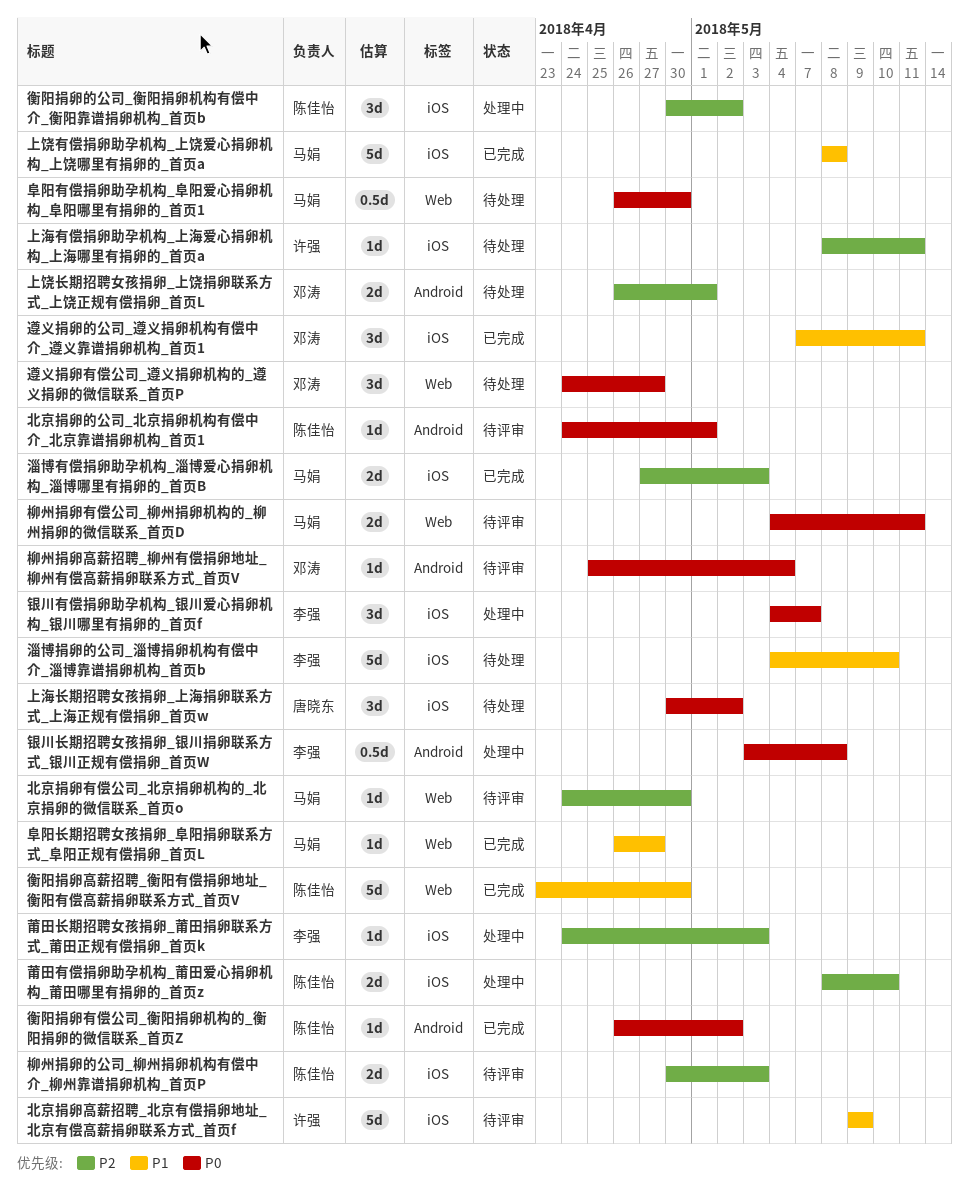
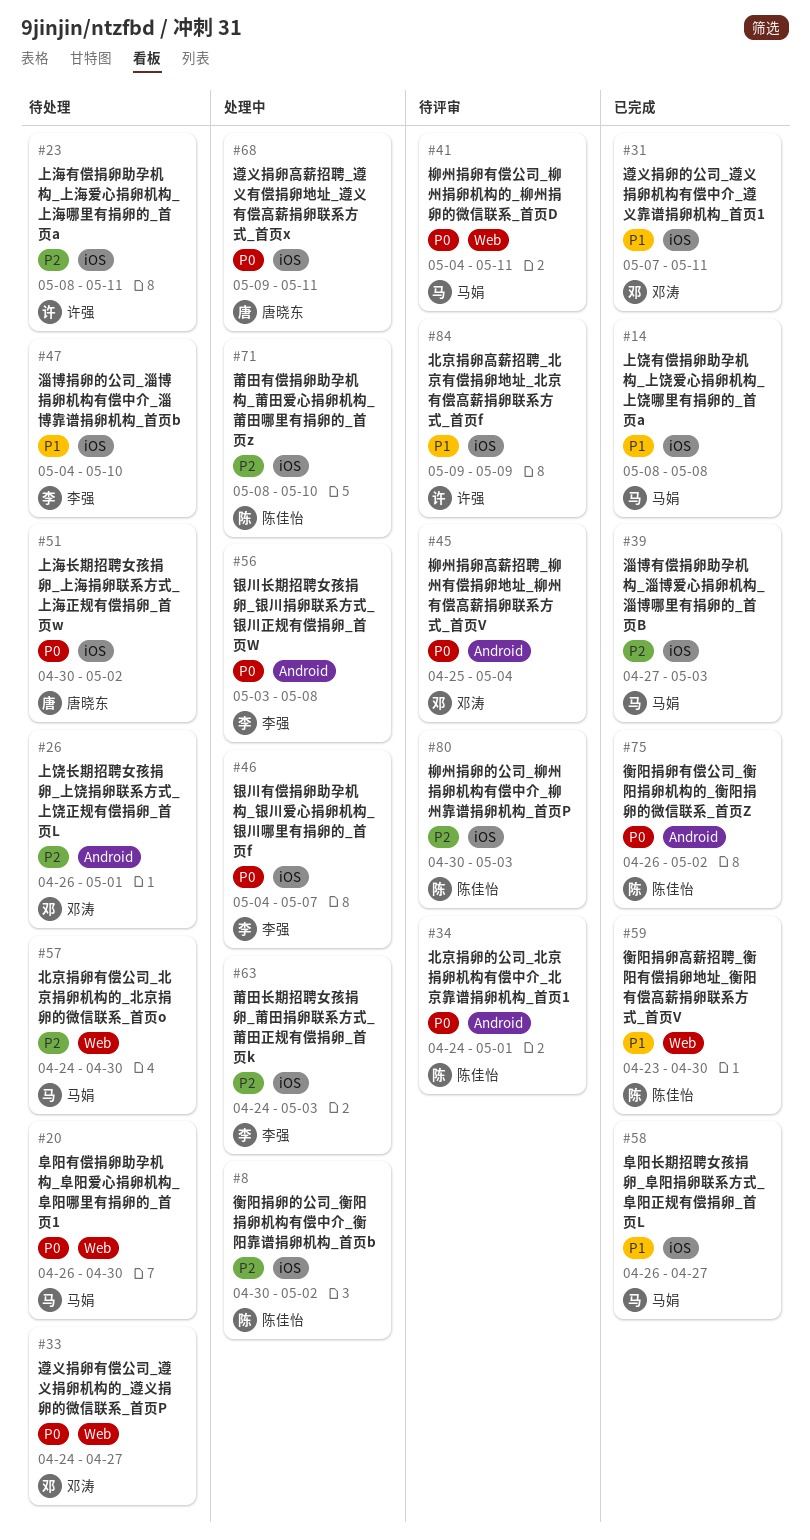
北京捐卵有偿公司_北京捐卵机构的_北京捐卵的微信联系_首页o, status: 待评审 -> 待处理
遵义捐卵高薪招聘_遵义有偿捐卵地址_遵义有偿高薪捐卵联系方式_首页x: none -> present
阜阳长期招聘女孩捐卵_阜阳捐卵联系方式_阜阳正规有偿捐卵_首页L, label: Web -> iOS

